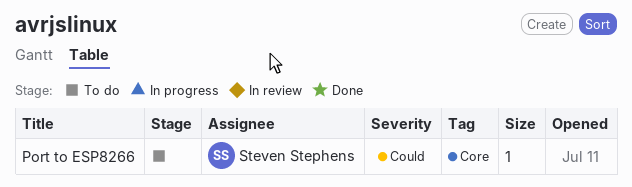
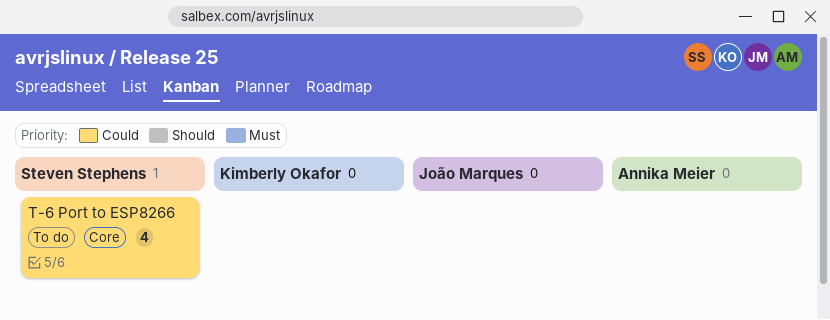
Port to ESP8266, estimate: 1 -> 4

